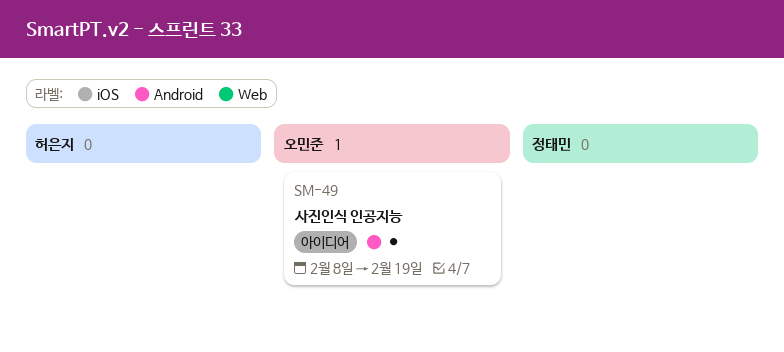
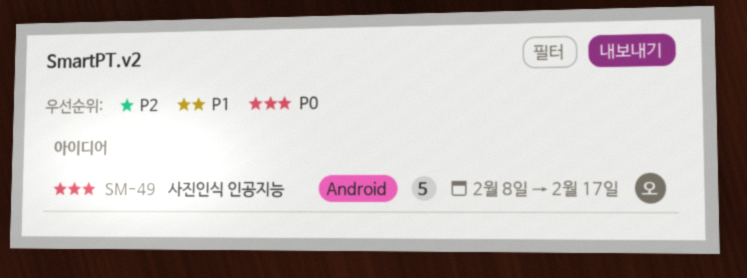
SM-49, estimate: 1 -> 5
SM-49, due: Feb 19 -> Feb 17

